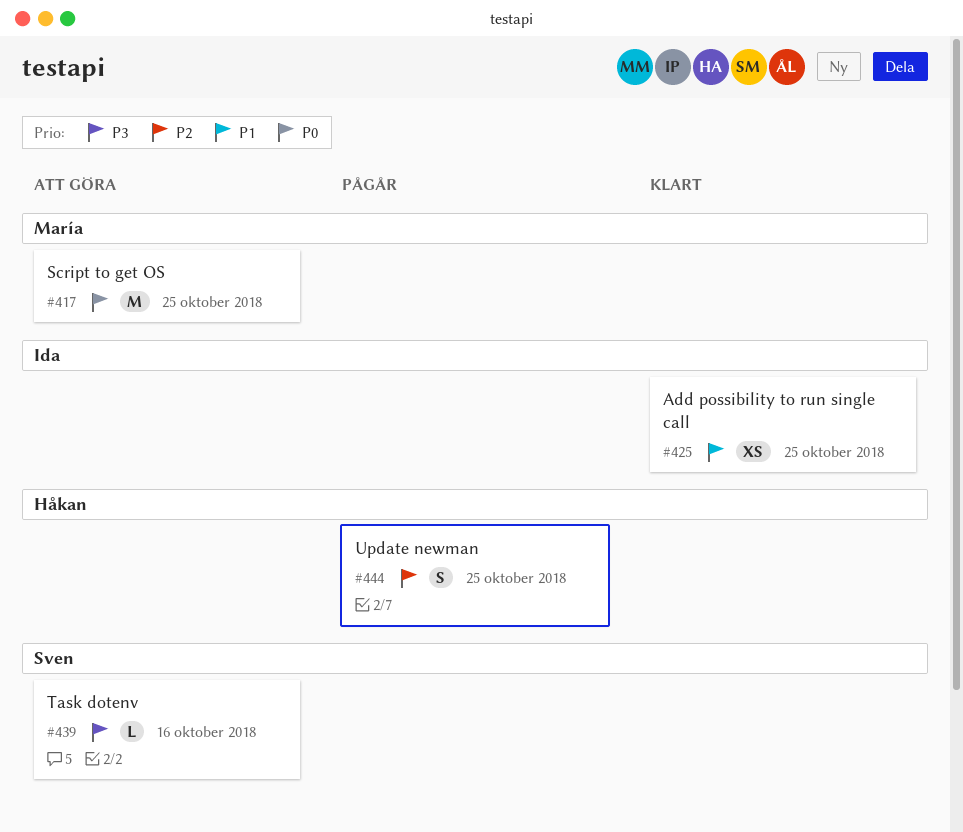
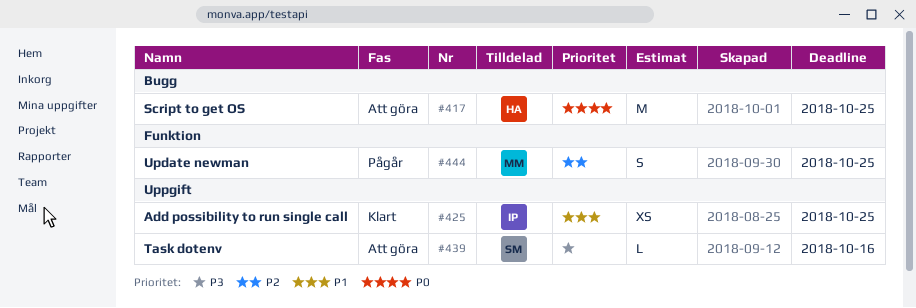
#417, owner: María -> Håkan
#444, owner: Håkan -> María

